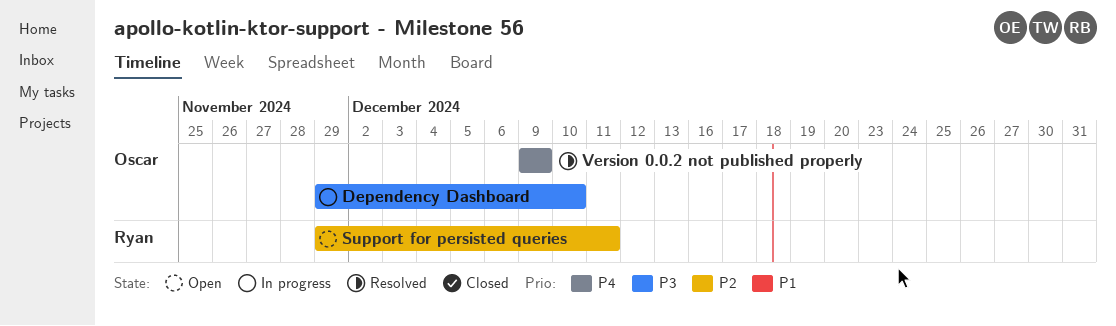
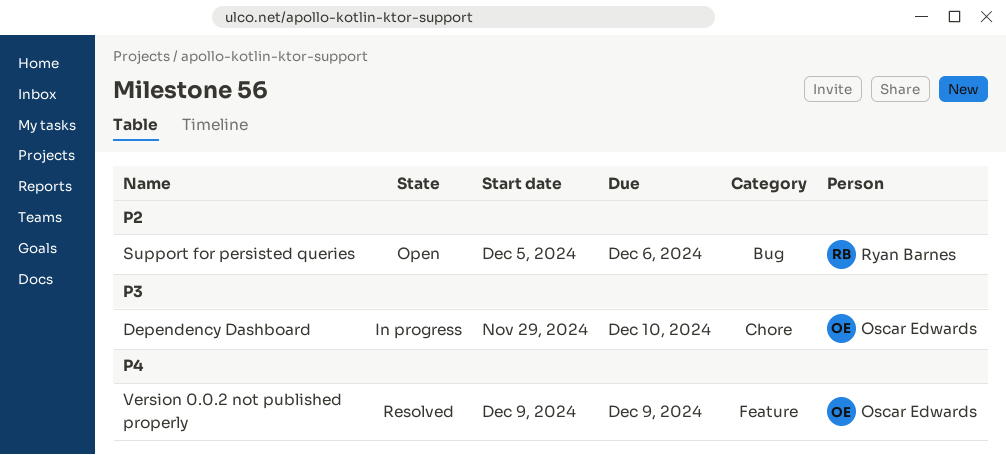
Support for persisted queries, start: Nov 29 -> Dec 5
Support for persisted queries, due: Dec 11 -> Dec 6

